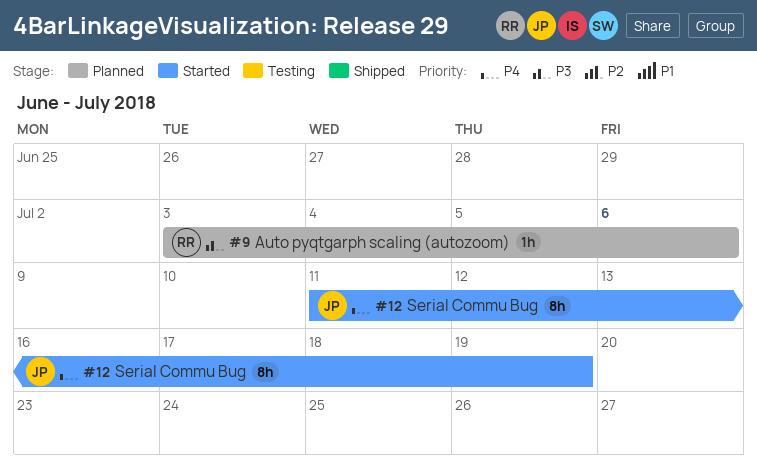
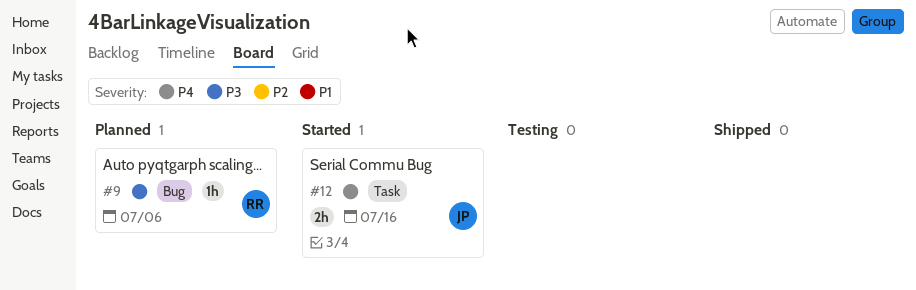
#12, estimate: 8h -> 2h
#12, due: Jul 19 -> Jul 16

